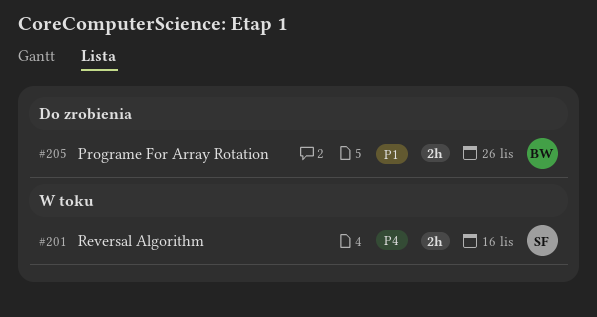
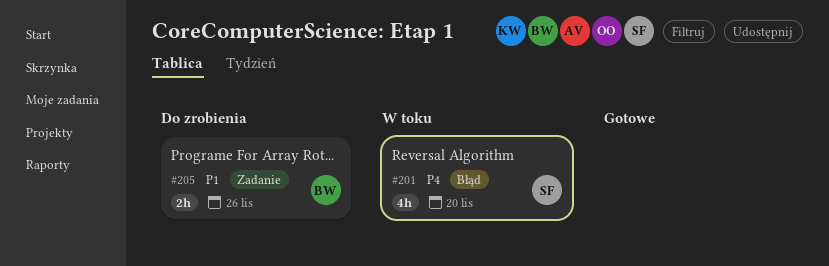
#201, estimate: 2h -> 4h
#201, due: Nov 16 -> Nov 20

